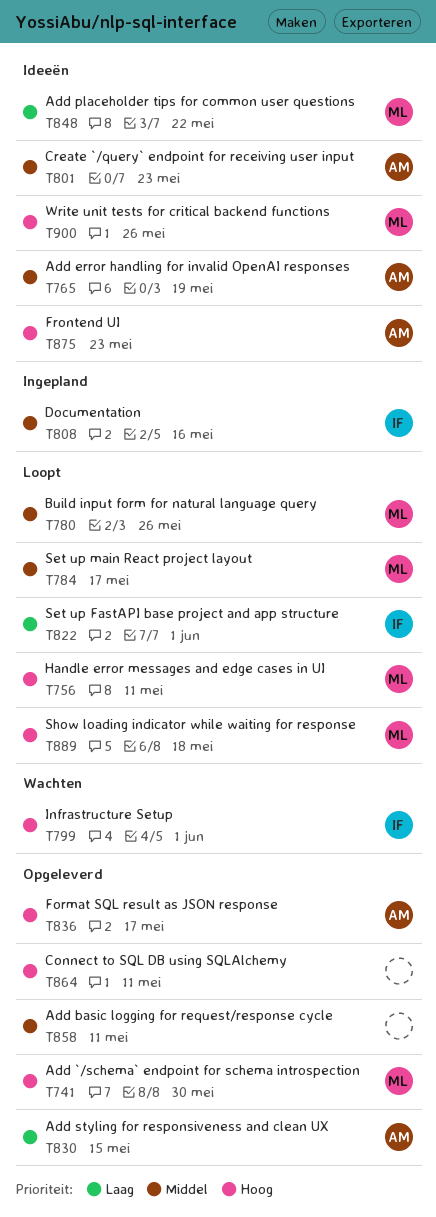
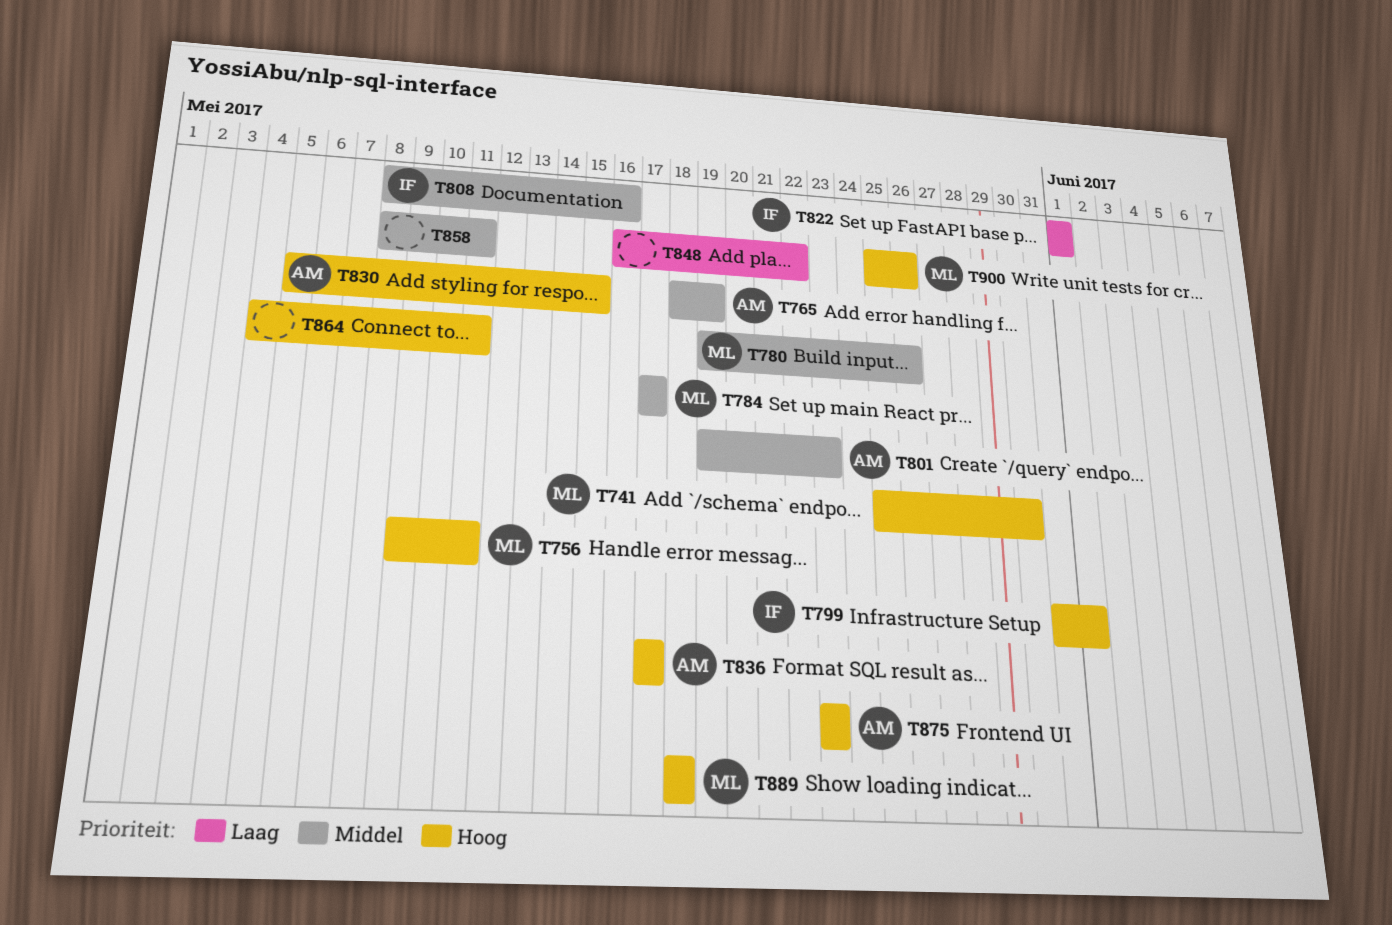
T830, priority: Laag -> Hoog
T848, owner: ML -> none

